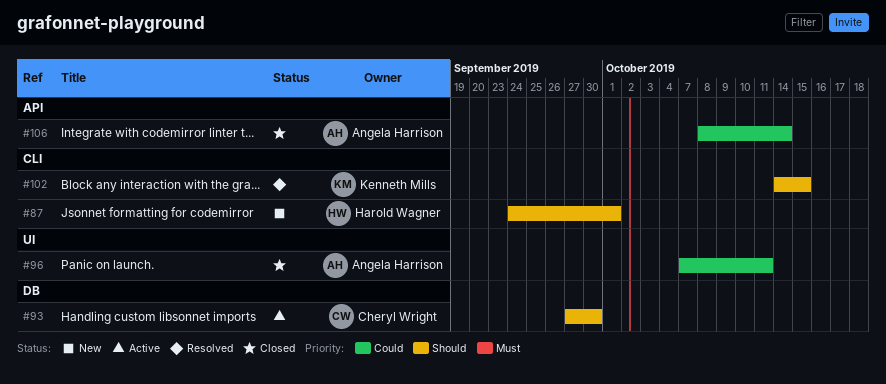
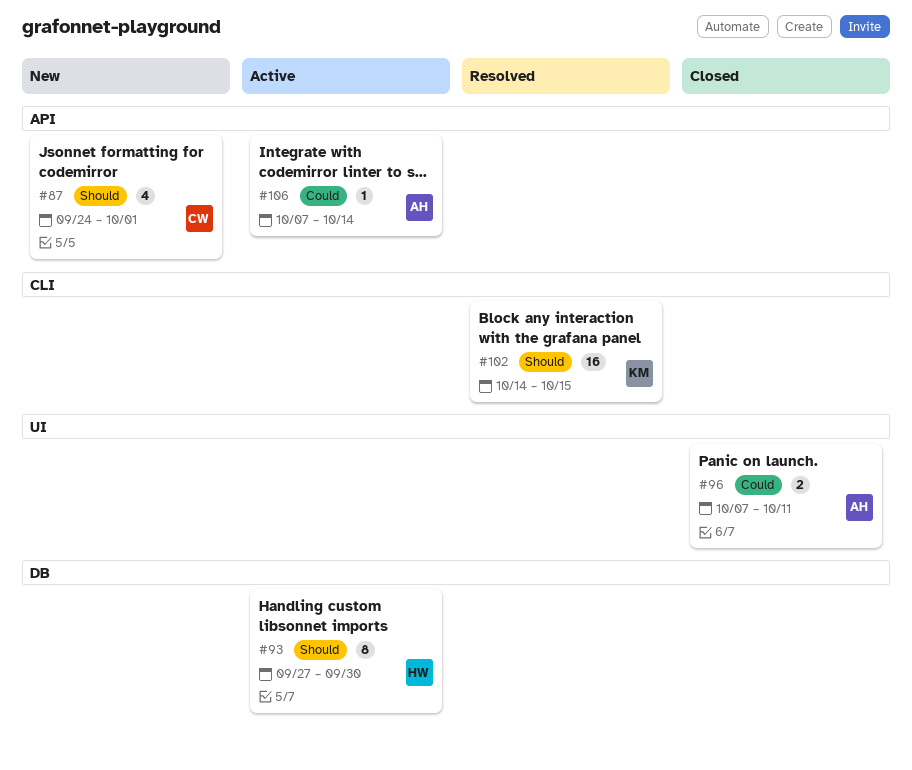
#87, owner: Harold Wagner -> Cheryl Wright
#87, label: CLI -> API
#93, owner: Cheryl Wright -> Harold Wagner
#106, status: Closed -> Active
#106, start: Oct 8 -> Oct 7

